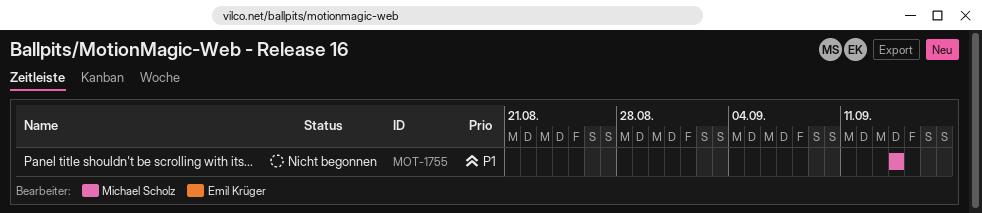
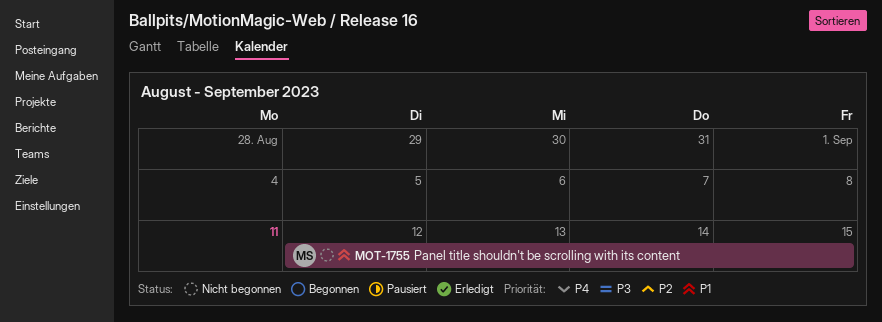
MOT-1755, start: Sep 14 -> Sep 12
MOT-1755, due: Sep 14 -> Sep 15

